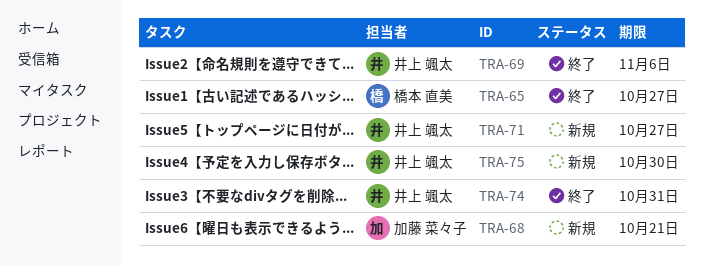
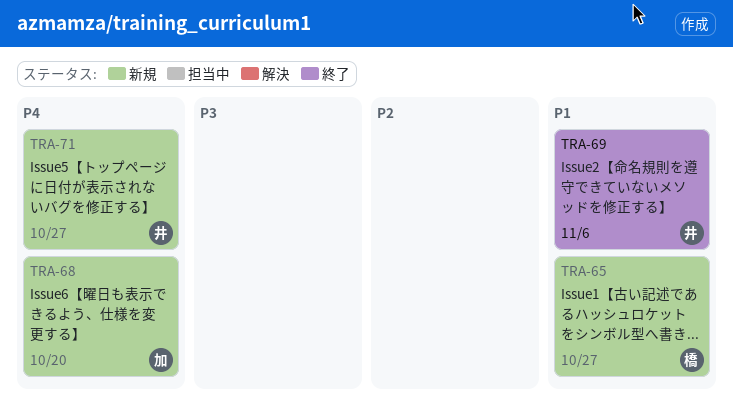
TRA-65, status: 終了 -> 新規
TRA-68, due: Oct 21 -> Oct 20
TRA-74: present -> none
TRA-75: present -> none

